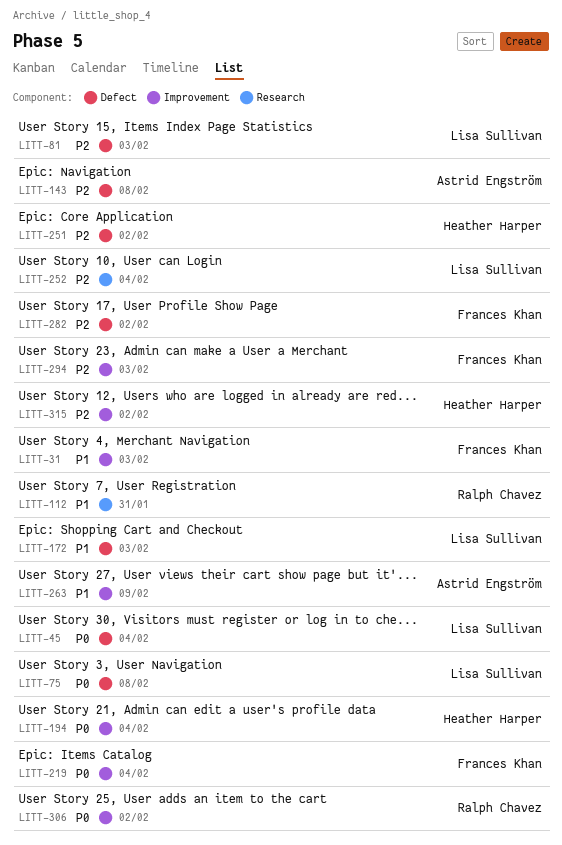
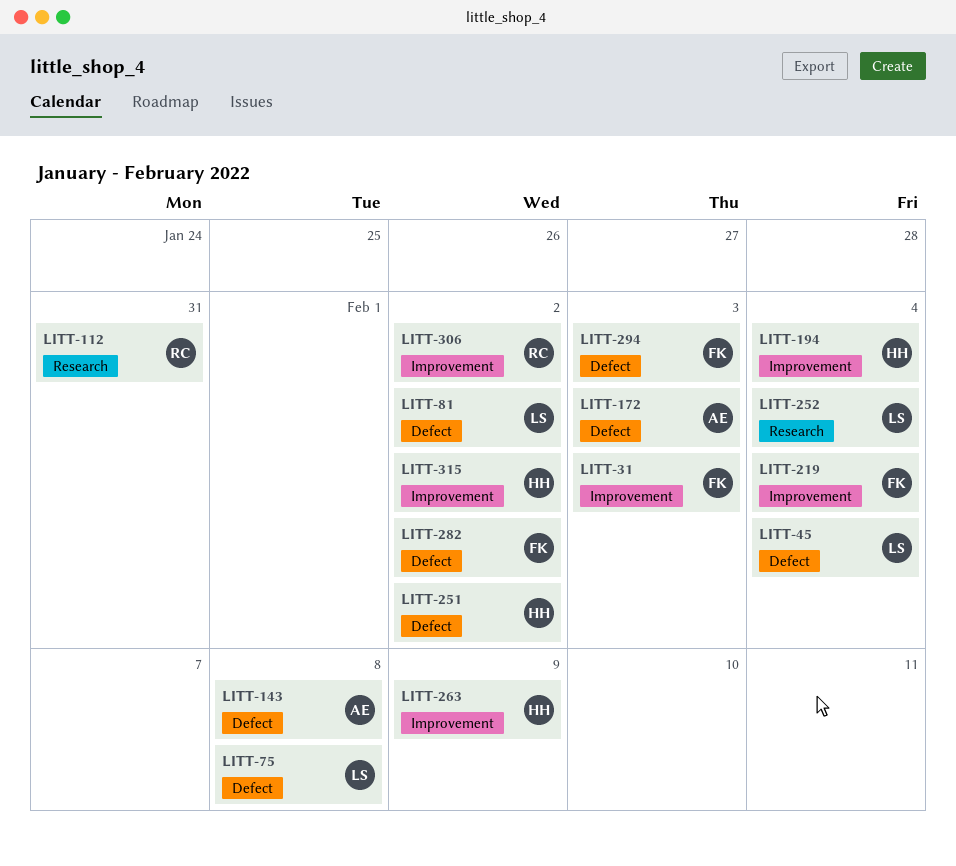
LITT-81, due: Feb 3 -> Feb 2
LITT-172, owner: Lisa Sullivan -> Astrid Engström
LITT-263, owner: Astrid Engström -> Heather Harper
LITT-294, label: Improvement -> Defect

